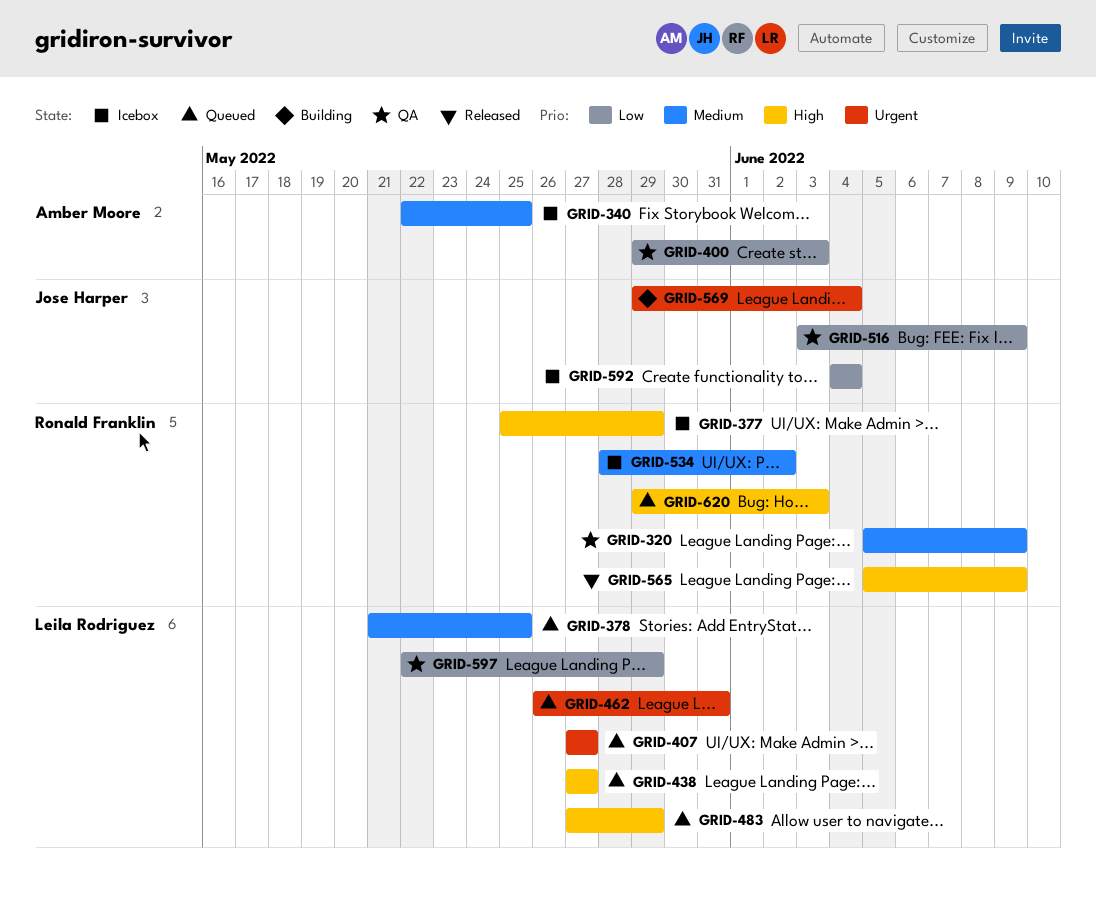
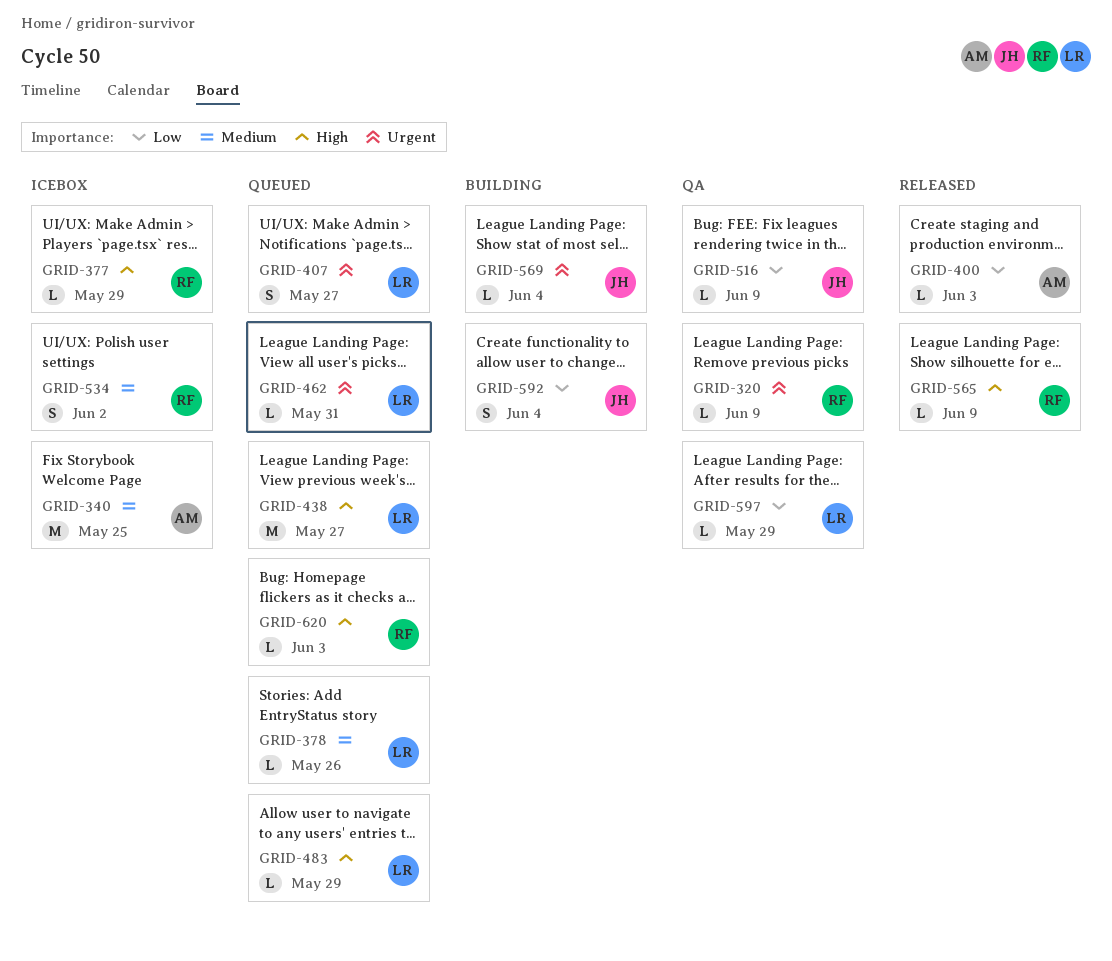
GRID-320, priority: Medium -> Urgent
GRID-378, due: May 25 -> May 26
GRID-400, status: QA -> Released
GRID-592, status: Icebox -> Building

